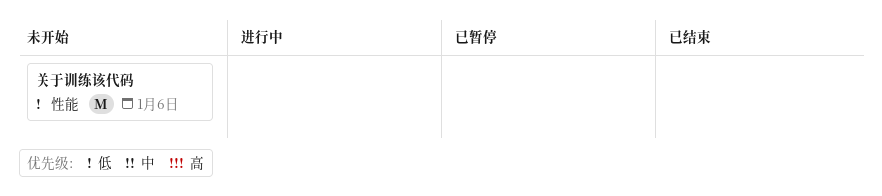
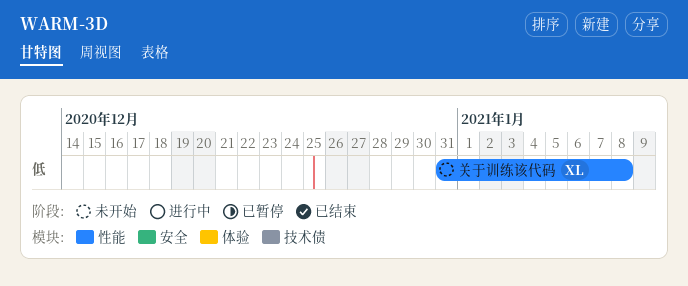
关于训练该代码, estimate: M -> XL
关于训练该代码, due: Jan 6 -> Jan 8

